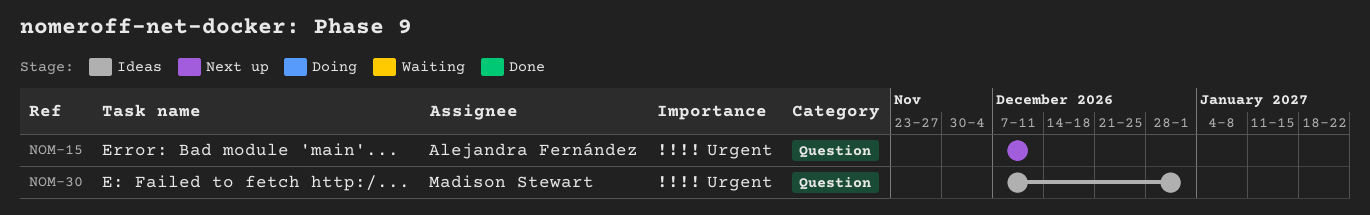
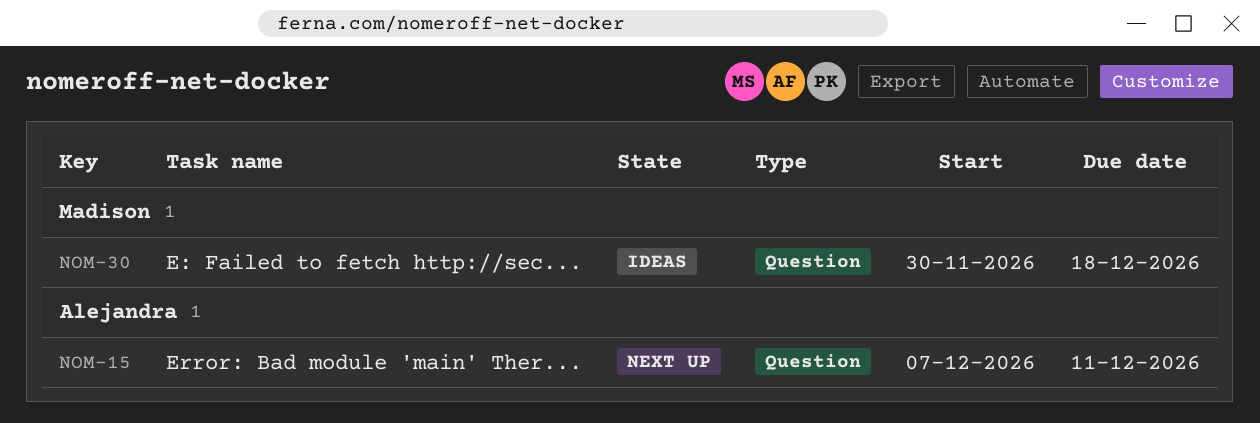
NOM-30, start: Dec 7 -> Nov 30
NOM-30, due: Jan 1 -> Dec 18

